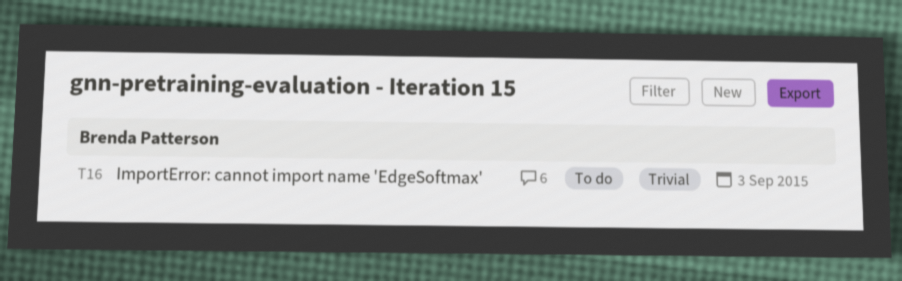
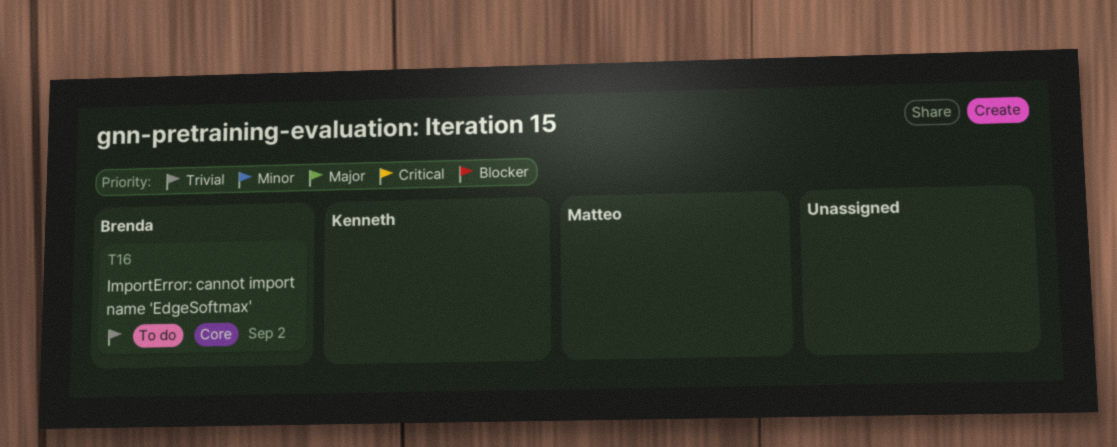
T16, due: Sep 3 -> Sep 2

